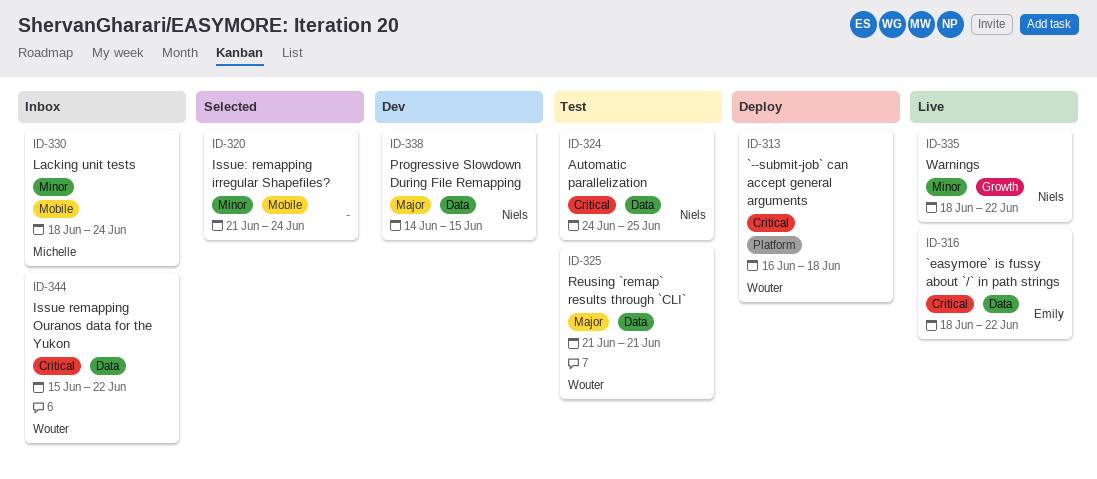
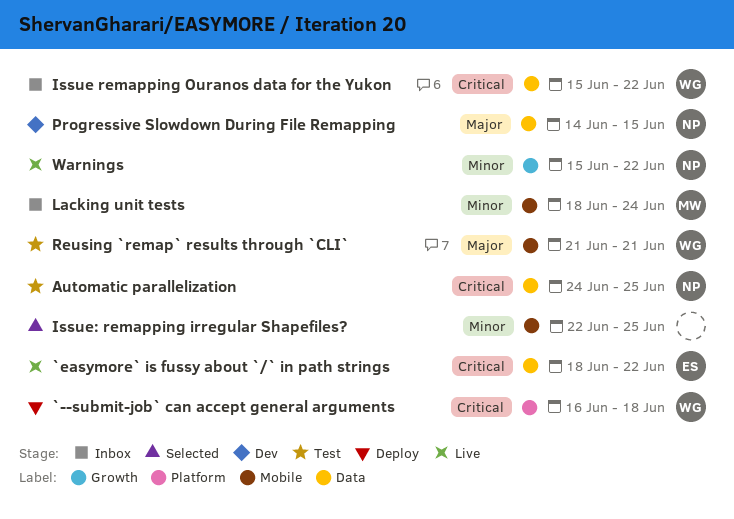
Issue: remapping irregular Shapefiles?, start: Jun 21 -> Jun 22
Issue: remapping irregular Shapefiles?, due: Jun 24 -> Jun 25
Reusing `remap` results through `CLI`, label: Data -> Mobile
Warnings, start: Jun 18 -> Jun 15

